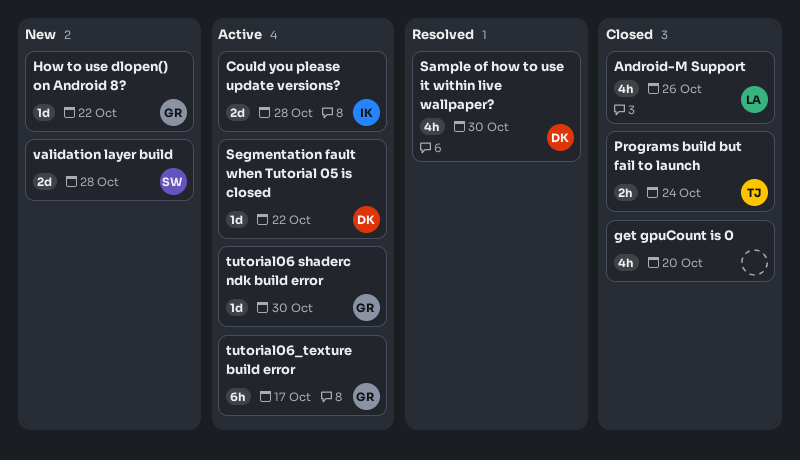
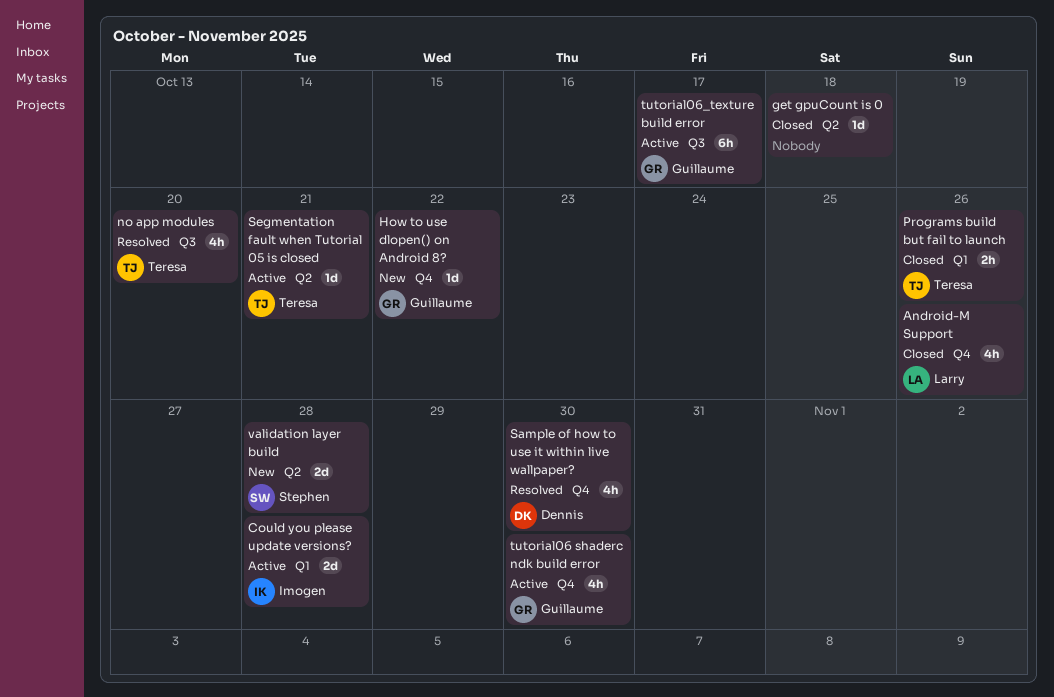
get gpuCount is 0, estimate: 4h -> 1d
get gpuCount is 0, due: Oct 20 -> Oct 18
no app modules: none -> present
Programs build but fail to launch, due: Oct 24 -> Oct 26
Segmentation fault when Tutorial 05 is closed, owner: Dennis -> Teresa
Segmentation fault when Tutorial 05 is closed, due: Oct 22 -> Oct 21
tutorial06 shaderc ndk build error, estimate: 1d -> 4h

